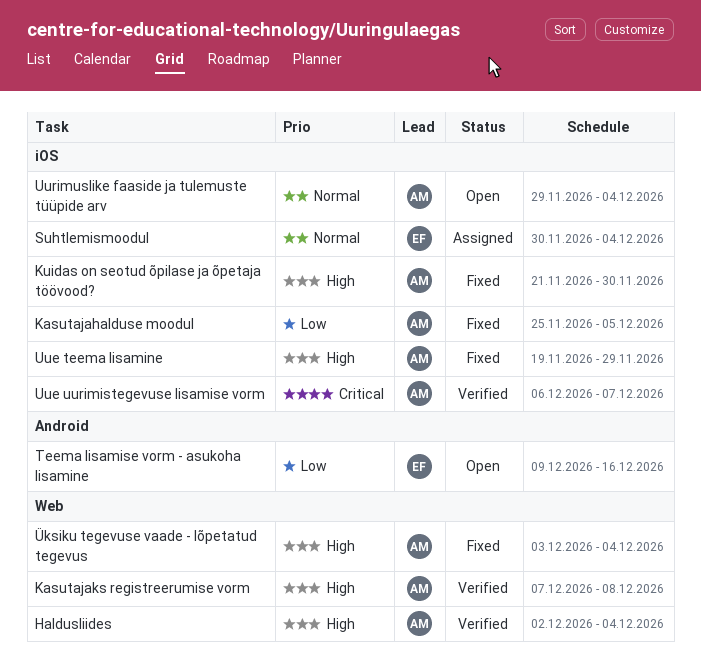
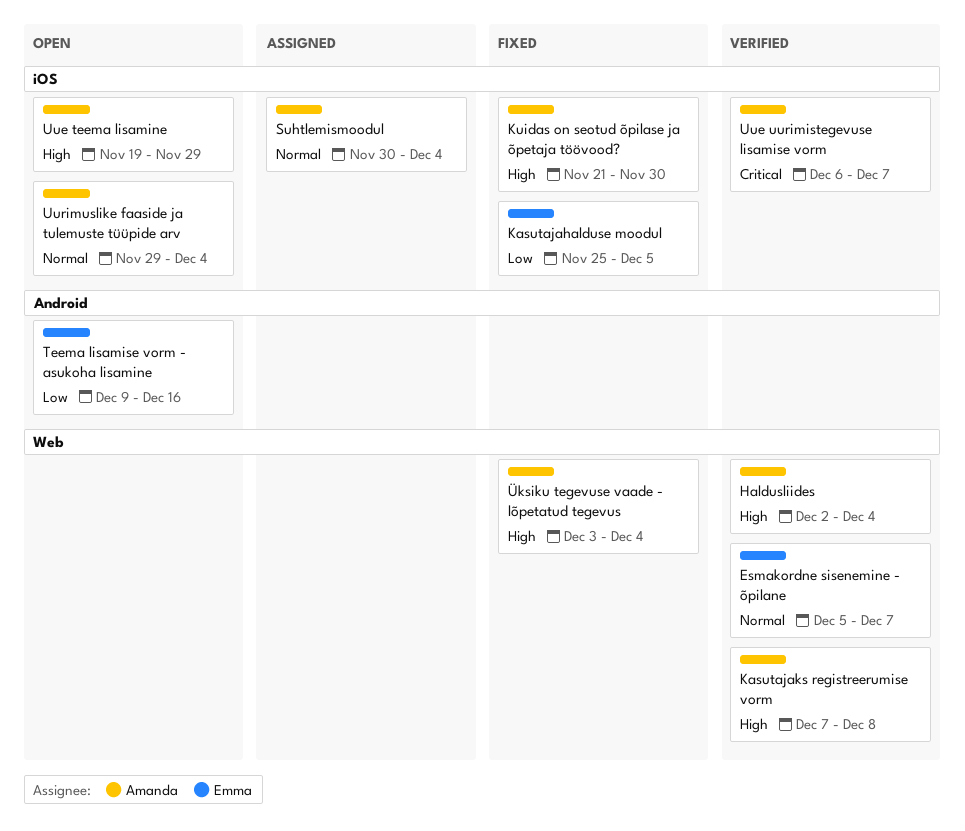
Esmakordne sisenemine - õpilane: none -> present
Kasutajahalduse moodul, owner: Amanda -> Emma
Suhtlemismoodul, owner: Emma -> Amanda
Uue teema lisamine, status: Fixed -> Open

